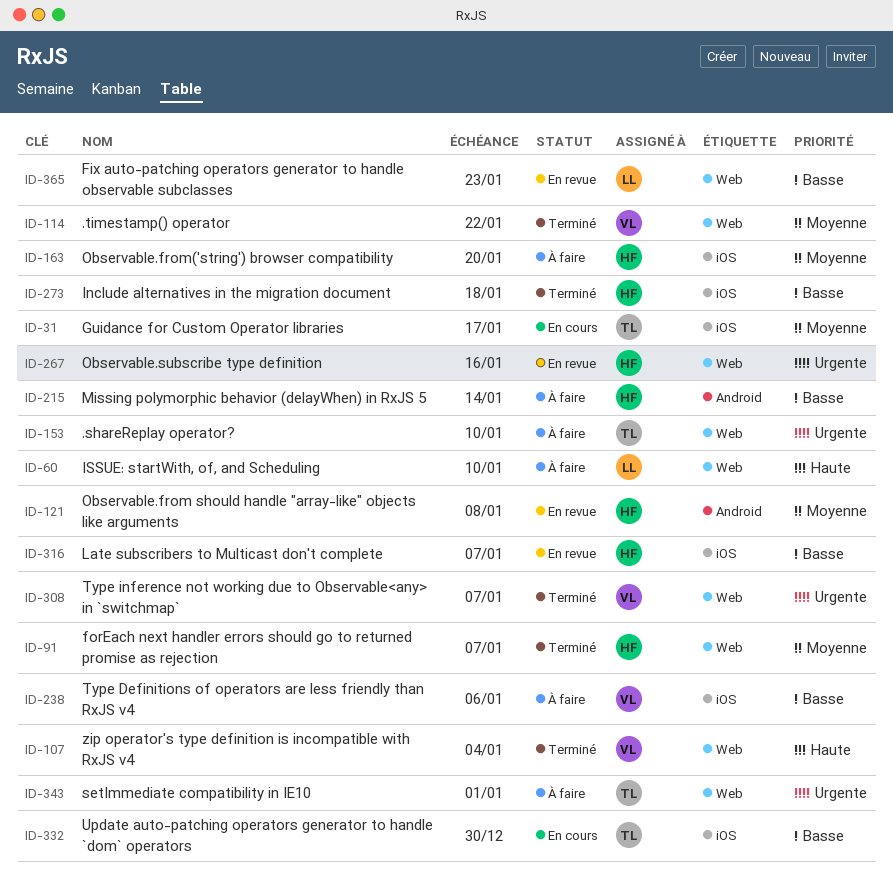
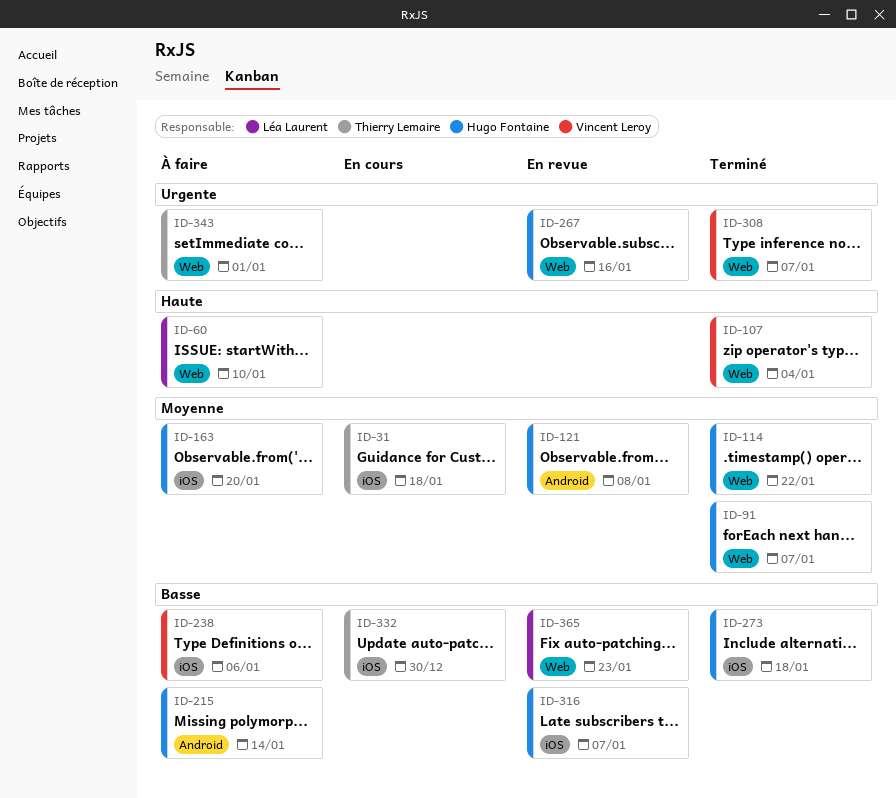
ID-31, due: Jan 17 -> Jan 18
ID-114, owner: Vincent Leroy -> Hugo Fontaine
ID-153: present -> none

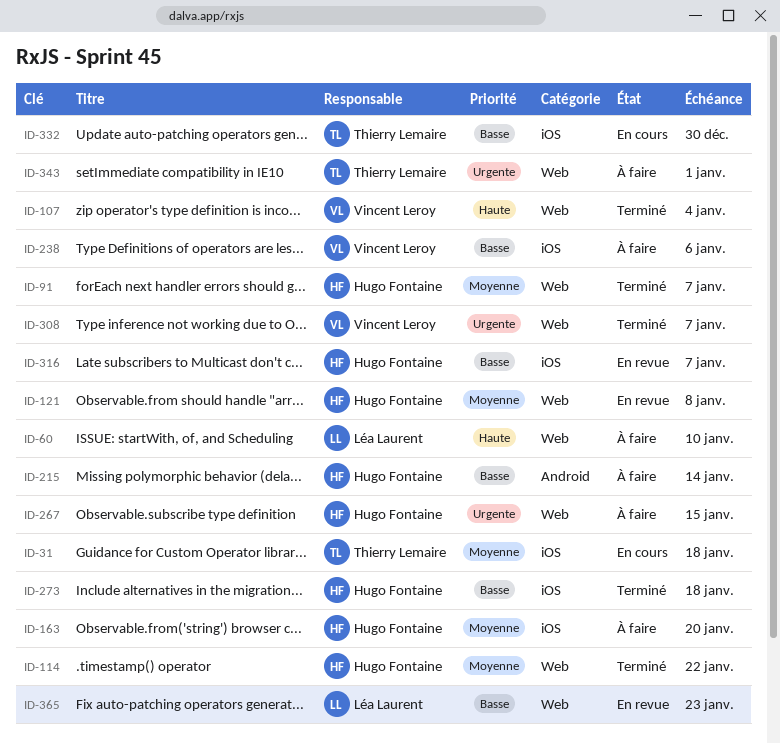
ID-121, label: Android -> Web
ID-267, status: En revue -> À faire
ID-267, due: Jan 16 -> Jan 15

